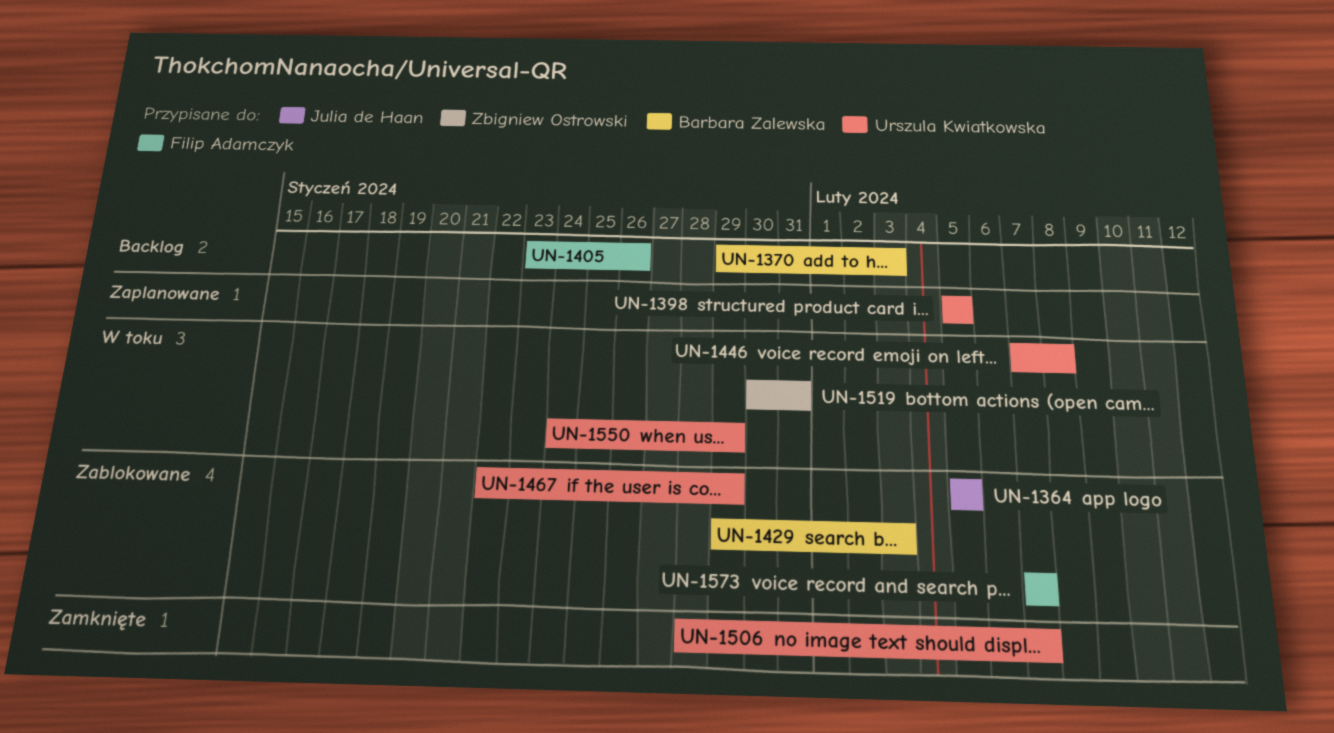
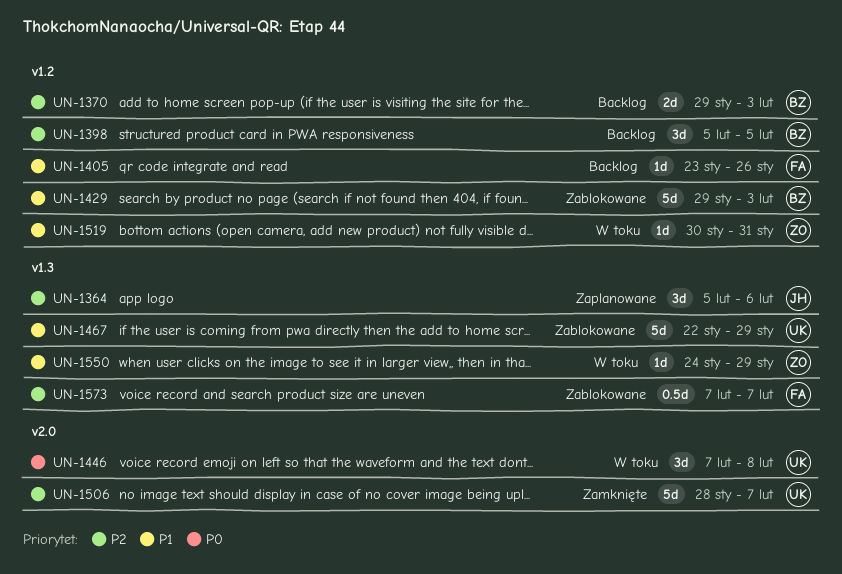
UN-1364, status: Zablokowane -> Zaplanowane
UN-1364, due: Feb 5 -> Feb 6
UN-1398, status: Zaplanowane -> Backlog
UN-1398, owner: Urszula Kwiatkowska -> Barbara Zalewska
UN-1550, owner: Urszula Kwiatkowska -> Zbigniew Ostrowski

